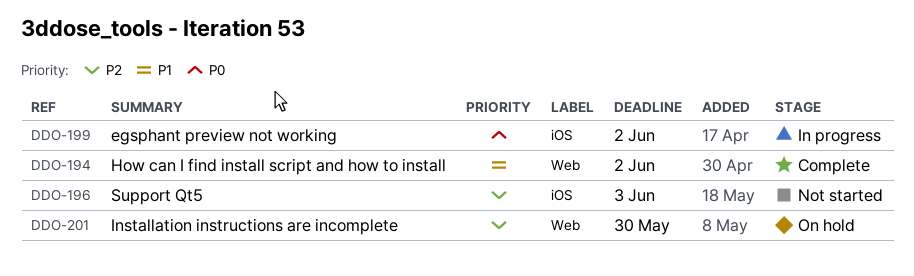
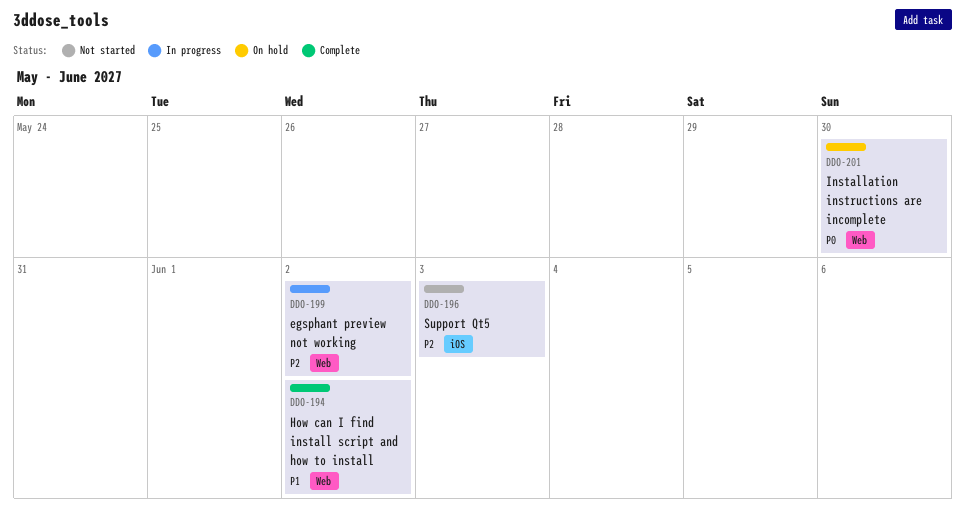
DDO-199, priority: P0 -> P2
DDO-199, label: iOS -> Web
DDO-201, priority: P2 -> P0

